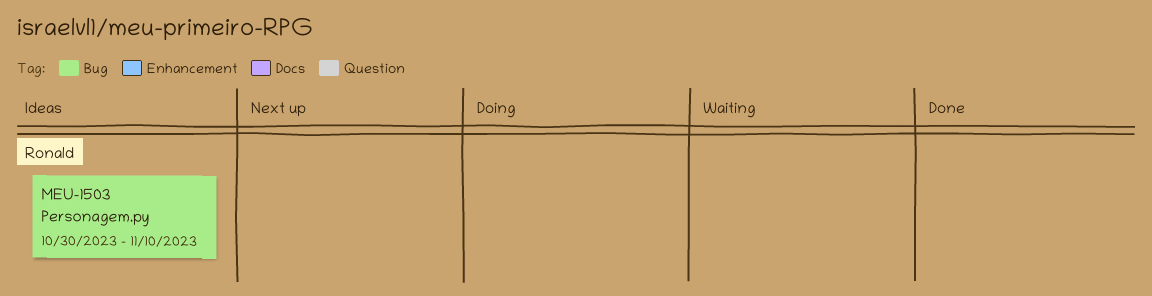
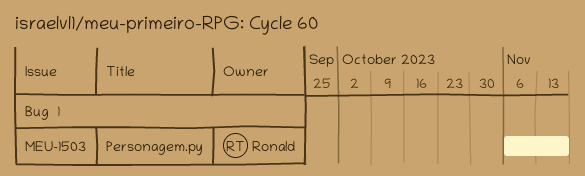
MEU-1503, start: Oct 30 -> Nov 6
MEU-1503, due: Nov 10 -> Nov 17

